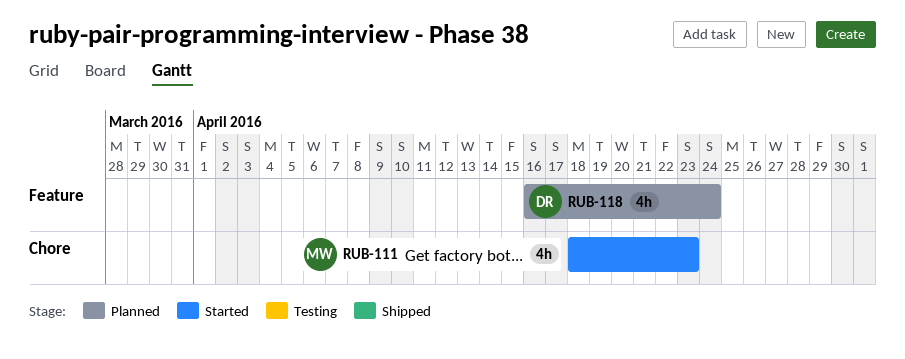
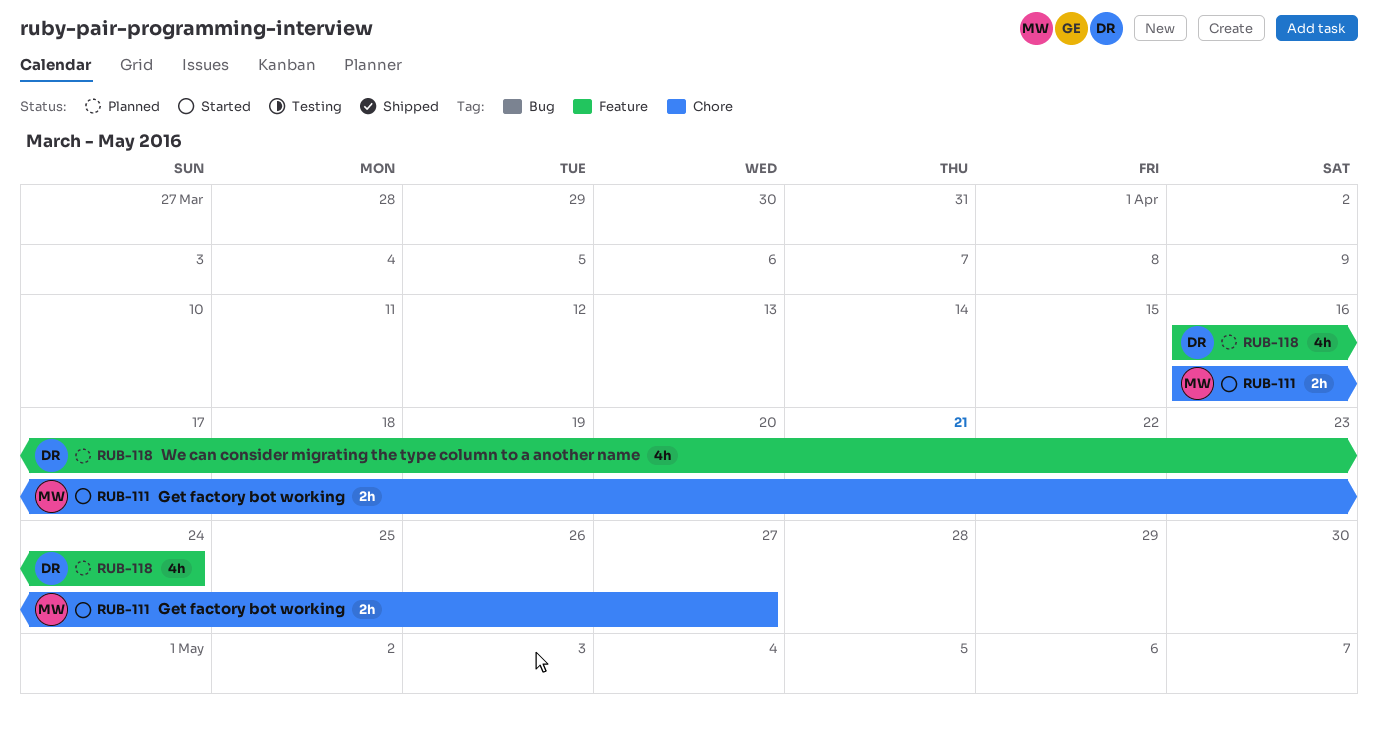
RUB-111, estimate: 4h -> 2h
RUB-111, start: Apr 18 -> Apr 16
RUB-111, due: Apr 23 -> Apr 27

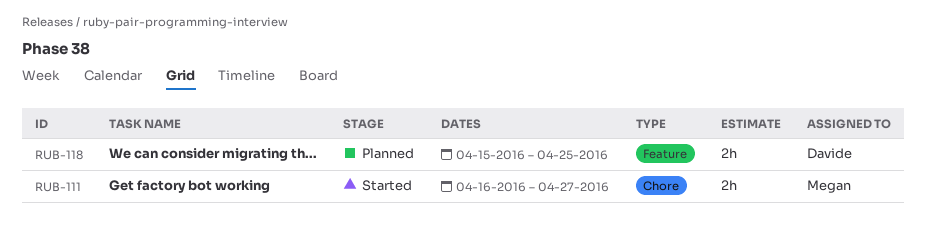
RUB-118, estimate: 4h -> 2h
RUB-118, start: Apr 16 -> Apr 15
RUB-118, due: Apr 24 -> Apr 25

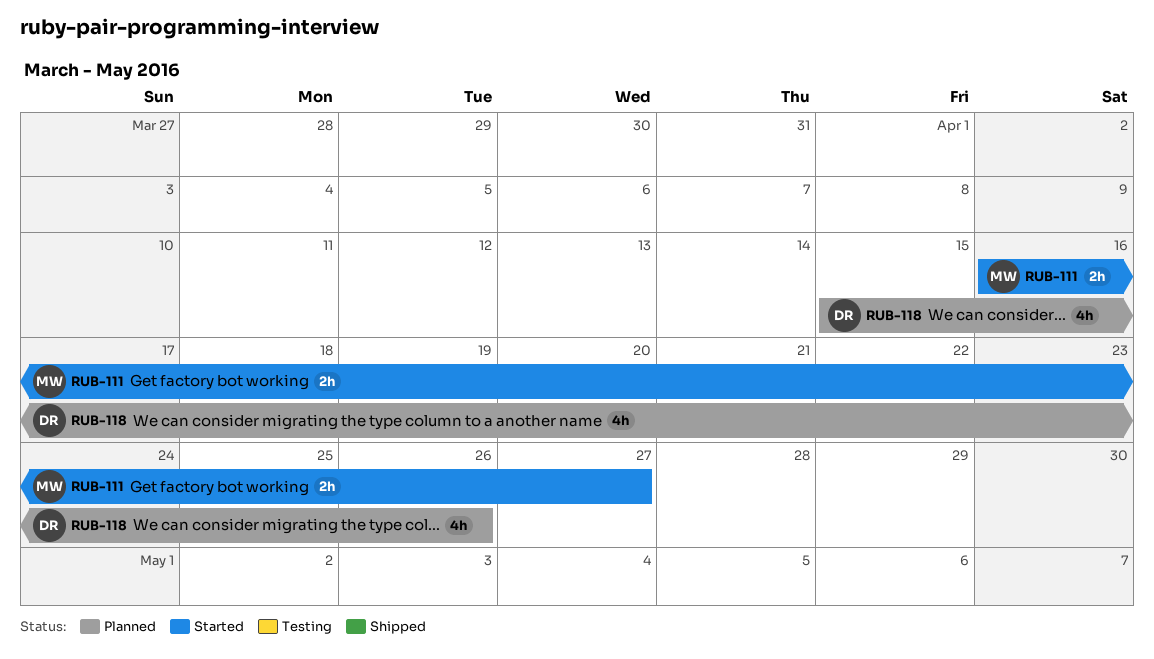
RUB-118, estimate: 2h -> 4h
RUB-118, due: Apr 25 -> Apr 26

